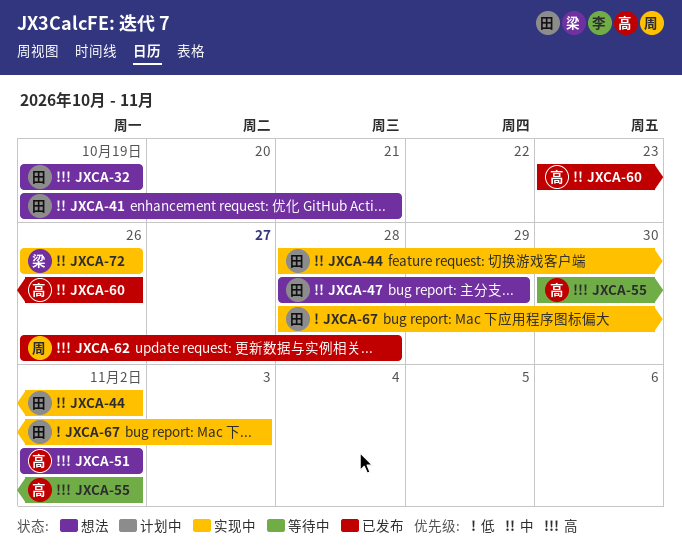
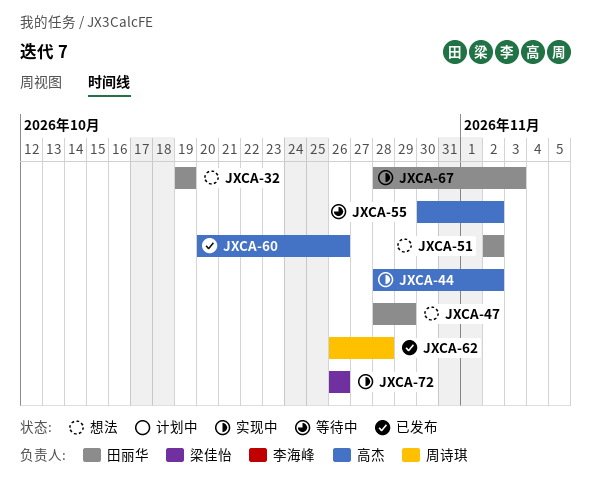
JXCA-41: present -> none
JXCA-44, owner: 田丽华 -> 高杰
JXCA-51, owner: 高杰 -> 田丽华
JXCA-60, start: Oct 23 -> Oct 20

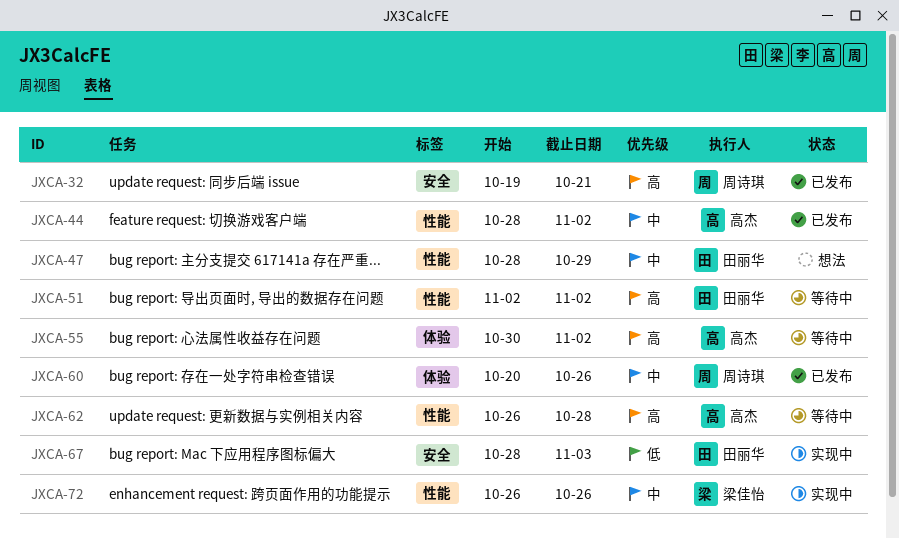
JXCA-32, status: 想法 -> 已发布
JXCA-32, owner: 田丽华 -> 周诗琪
JXCA-32, due: Oct 19 -> Oct 21
JXCA-44, status: 实现中 -> 已发布
JXCA-51, status: 想法 -> 等待中
JXCA-60, owner: 高杰 -> 周诗琪
JXCA-62, status: 已发布 -> 等待中
JXCA-62, owner: 周诗琪 -> 高杰

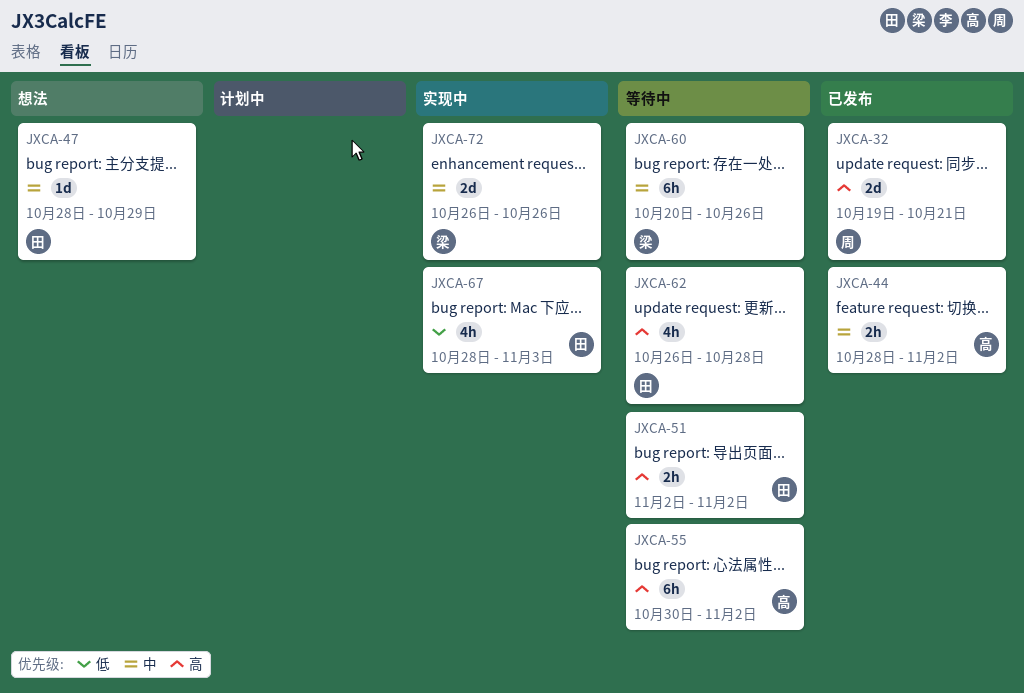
JXCA-60, status: 已发布 -> 等待中
JXCA-60, owner: 周诗琪 -> 梁佳怡
JXCA-62, owner: 高杰 -> 田丽华

